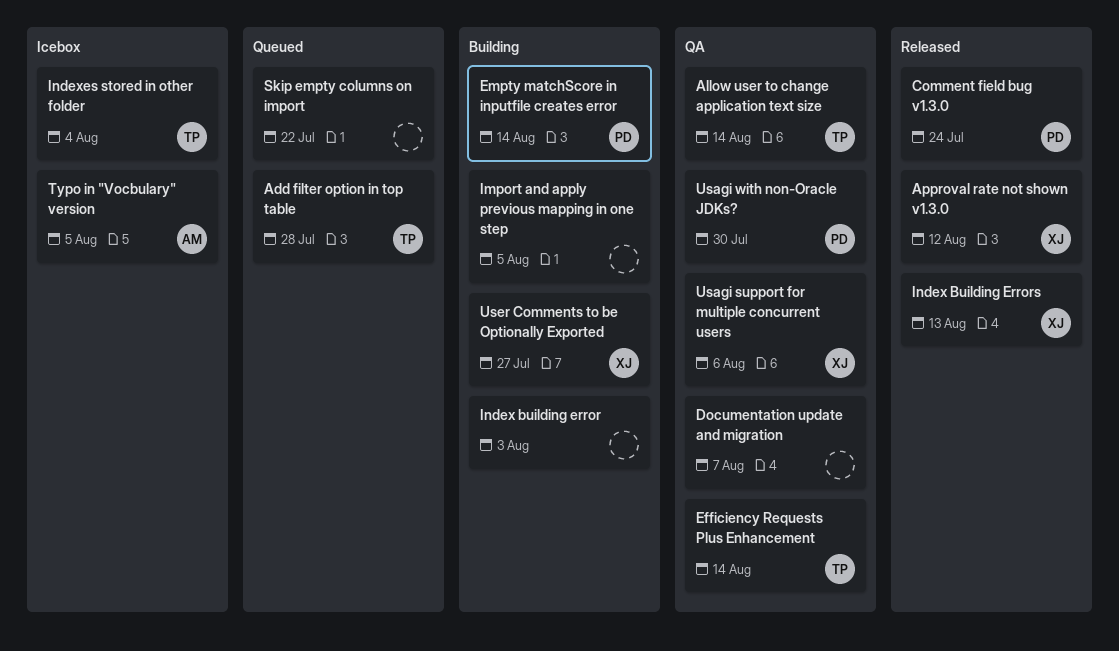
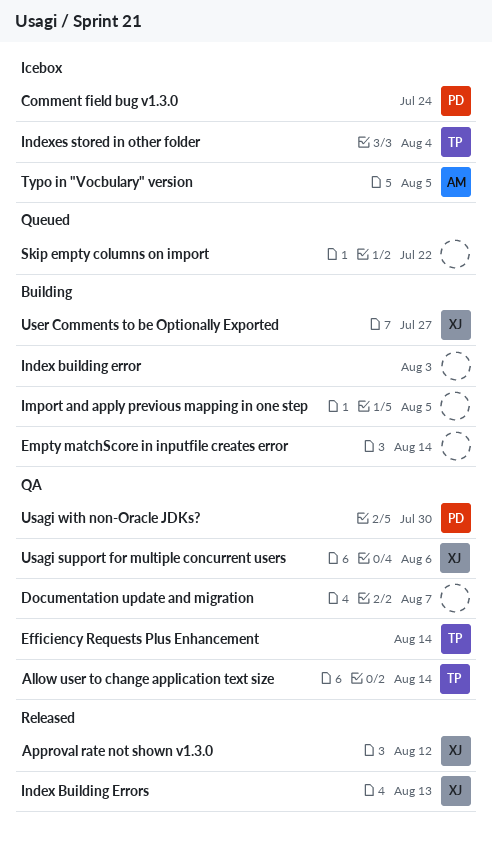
Add filter option in top table: present -> none
Comment field bug v1.3.0, status: Released -> Icebox
Empty matchScore in inputfile creates error, owner: PD -> none

